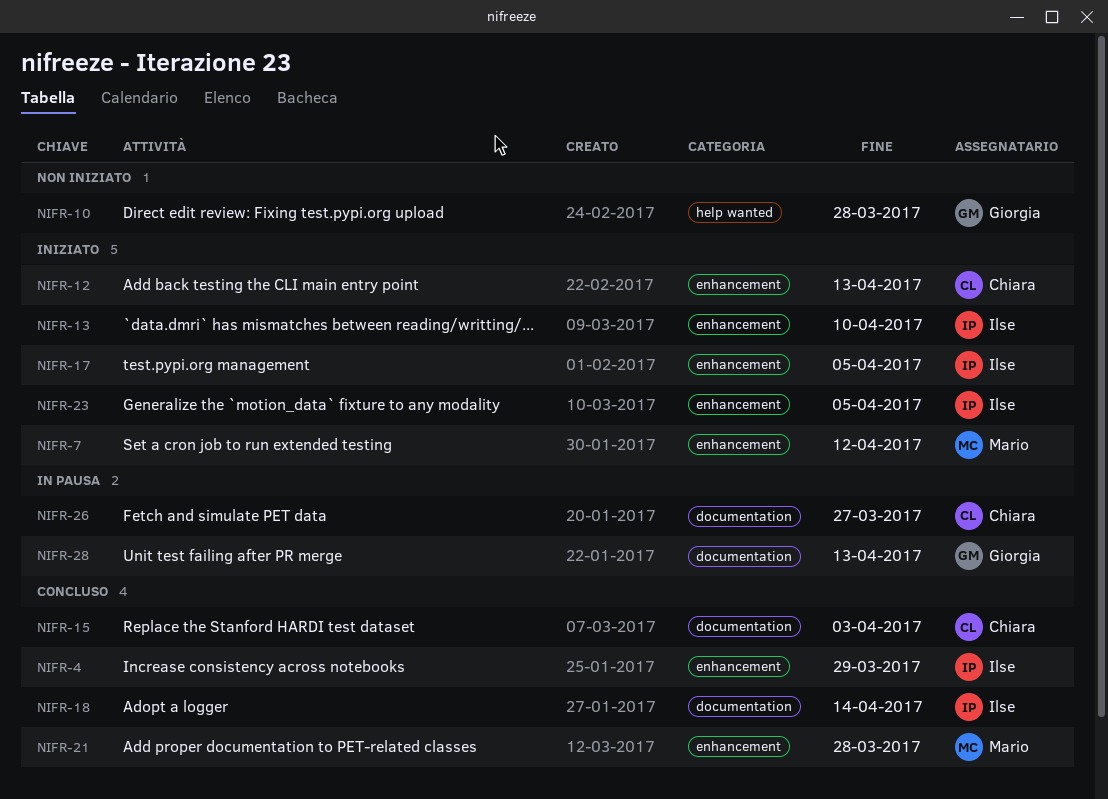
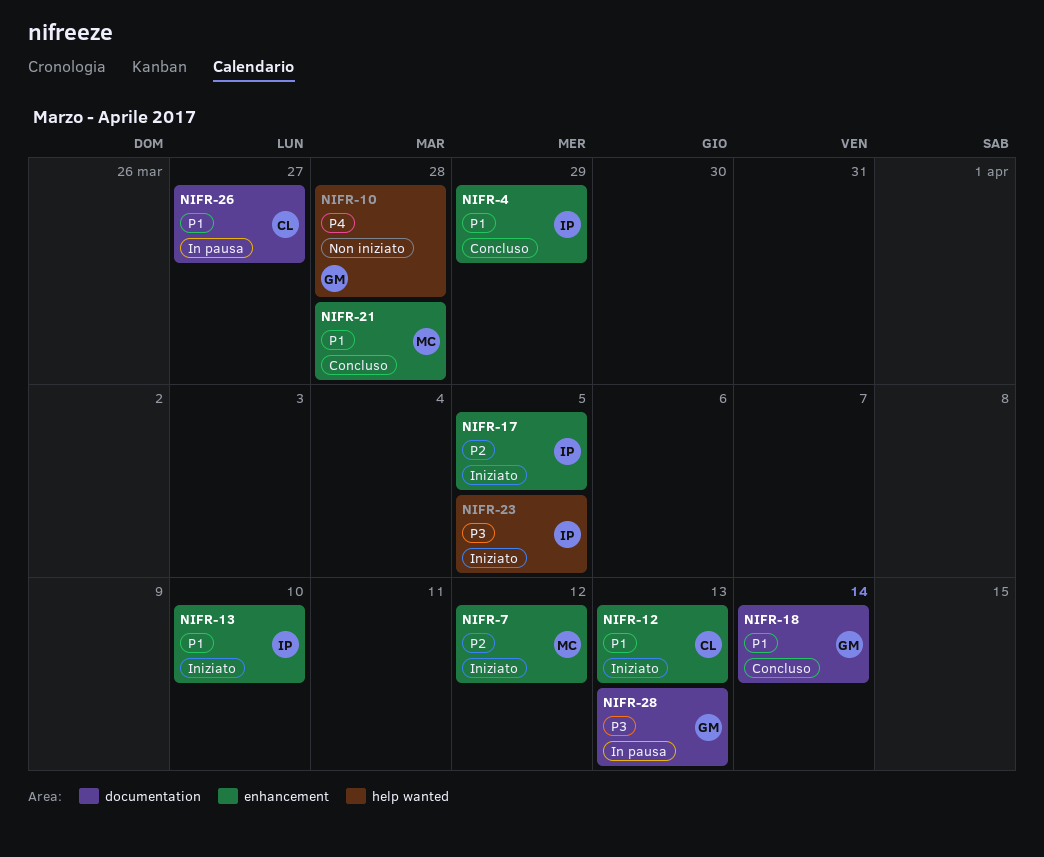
NIFR-15: present -> none
NIFR-18, owner: Ilse -> Giorgia
NIFR-23, label: enhancement -> help wanted

